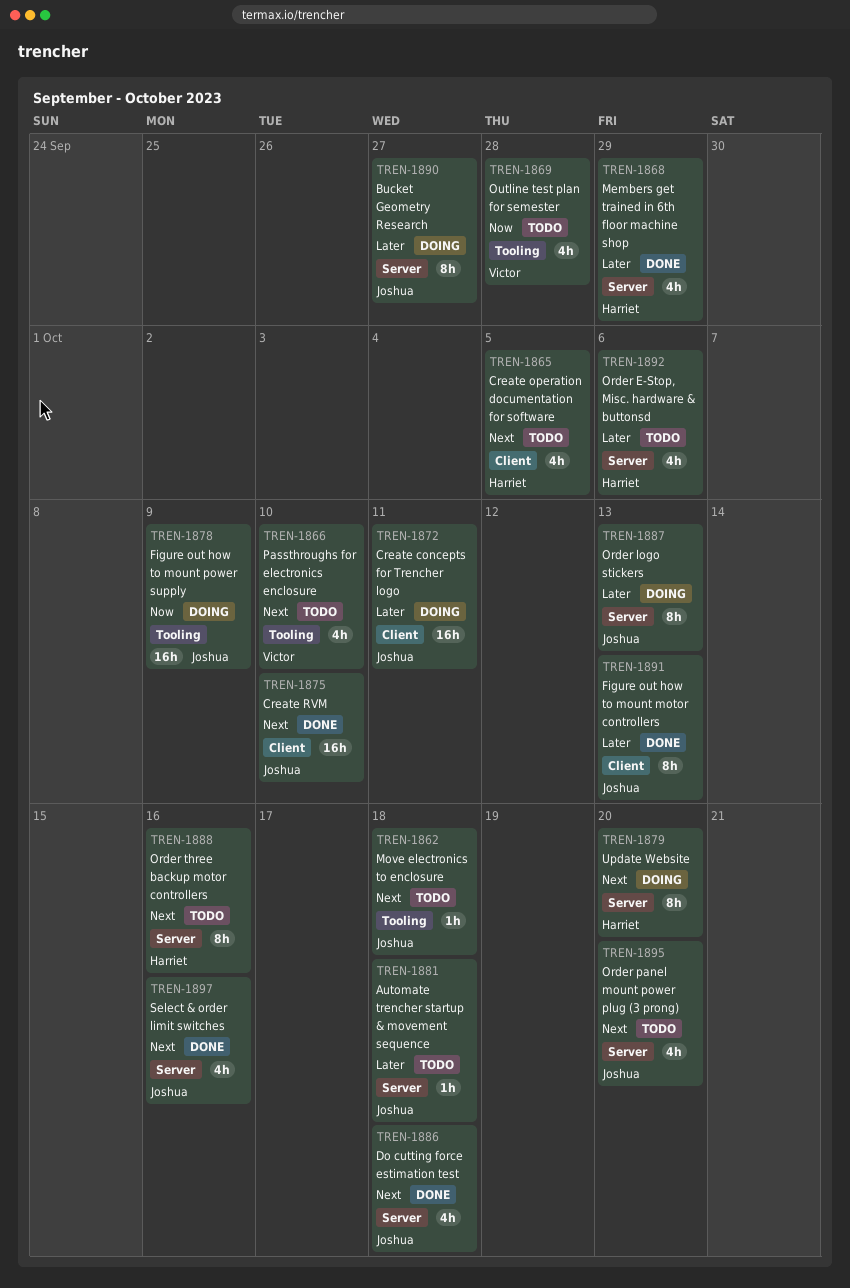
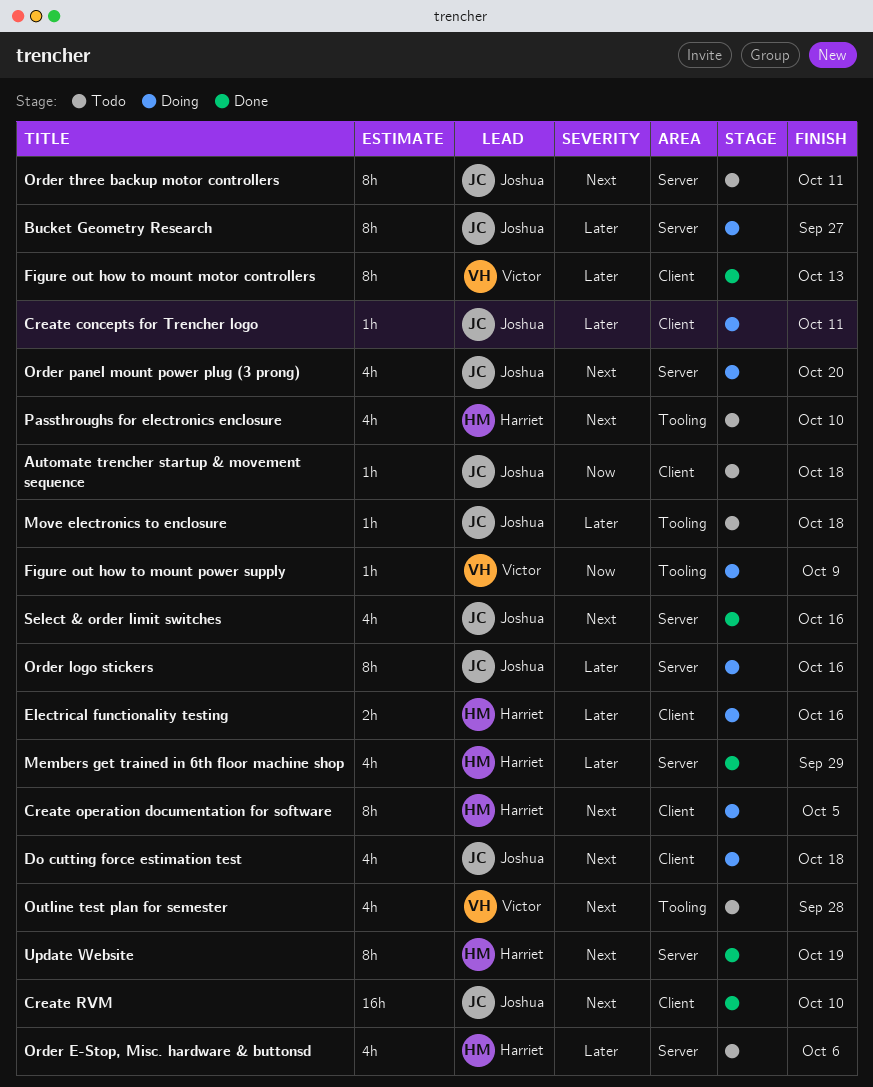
Automate trencher startup & movement sequence, priority: Later -> Now
Automate trencher startup & movement sequence, label: Server -> Client
Create concepts for Trencher logo, estimate: 16h -> 1h
Create operation documentation for software, status: Todo -> Doing
Create operation documentation for software, estimate: 4h -> 8h
Do cutting force estimation test, status: Done -> Doing
Do cutting force estimation test, label: Server -> Client
Electrical functionality testing: none -> present
Figure out how to mount motor controllers, owner: Joshua -> Victor
Figure out how to mount power supply, owner: Joshua -> Victor
Figure out how to mount power supply, estimate: 16h -> 1h
Move electronics to enclosure, priority: Next -> Later
Order logo stickers, due: Oct 13 -> Oct 16
Order panel mount power plug (3 prong), status: Todo -> Doing
Order three backup motor controllers, owner: Harriet -> Joshua
Order three backup motor controllers, due: Oct 16 -> Oct 11
Outline test plan for semester, priority: Now -> Next
Passthroughs for electronics enclosure, owner: Victor -> Harriet
Update Website, status: Doing -> Done
Update Website, due: Oct 20 -> Oct 19

